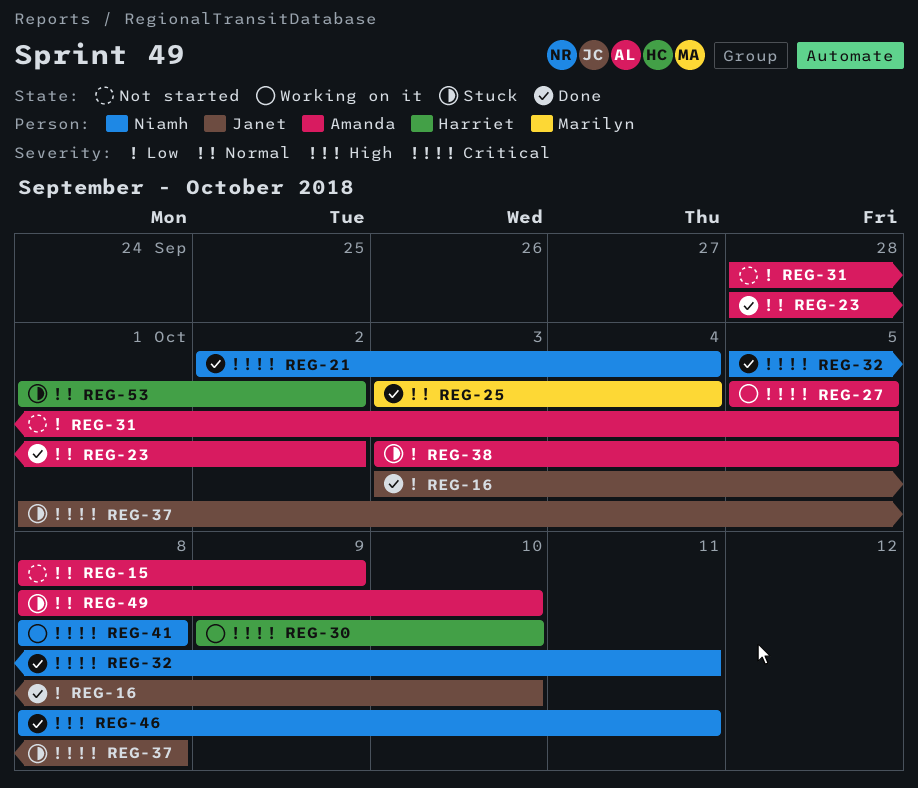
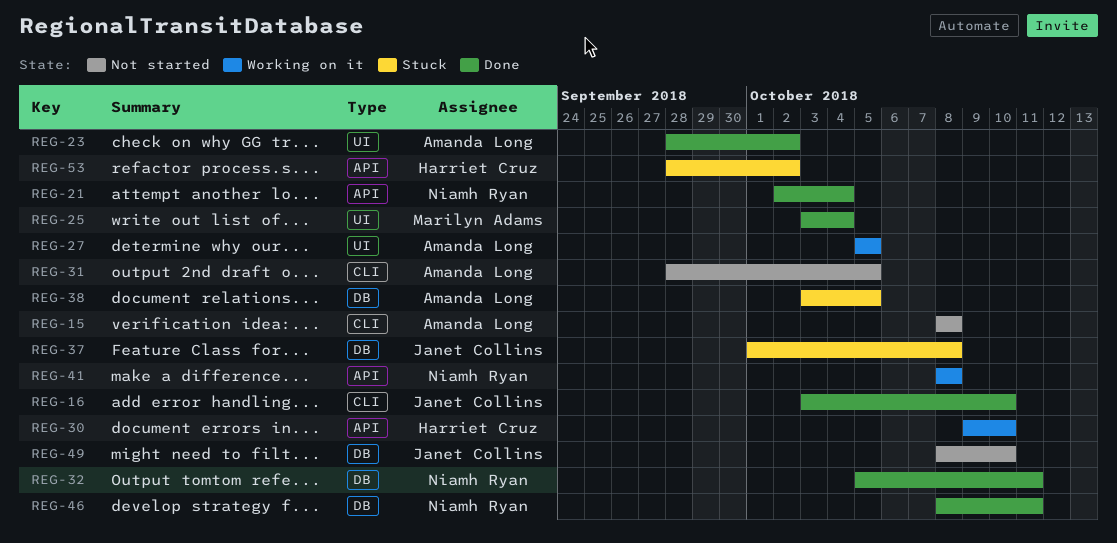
REG-15, due: Oct 9 -> Oct 8
REG-49, status: Stuck -> Not started
REG-49, owner: Amanda Long -> Janet Collins
REG-53, start: Oct 1 -> Sep 28

